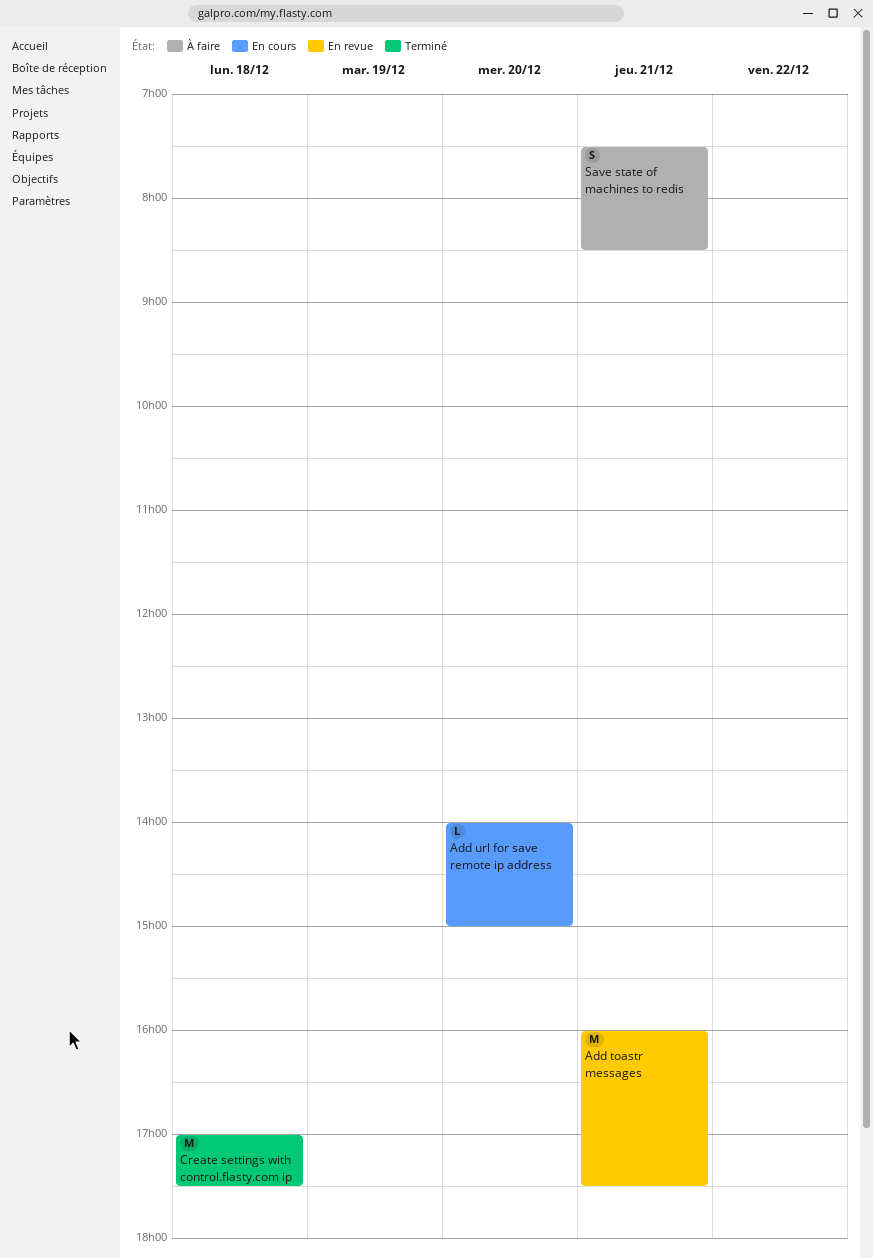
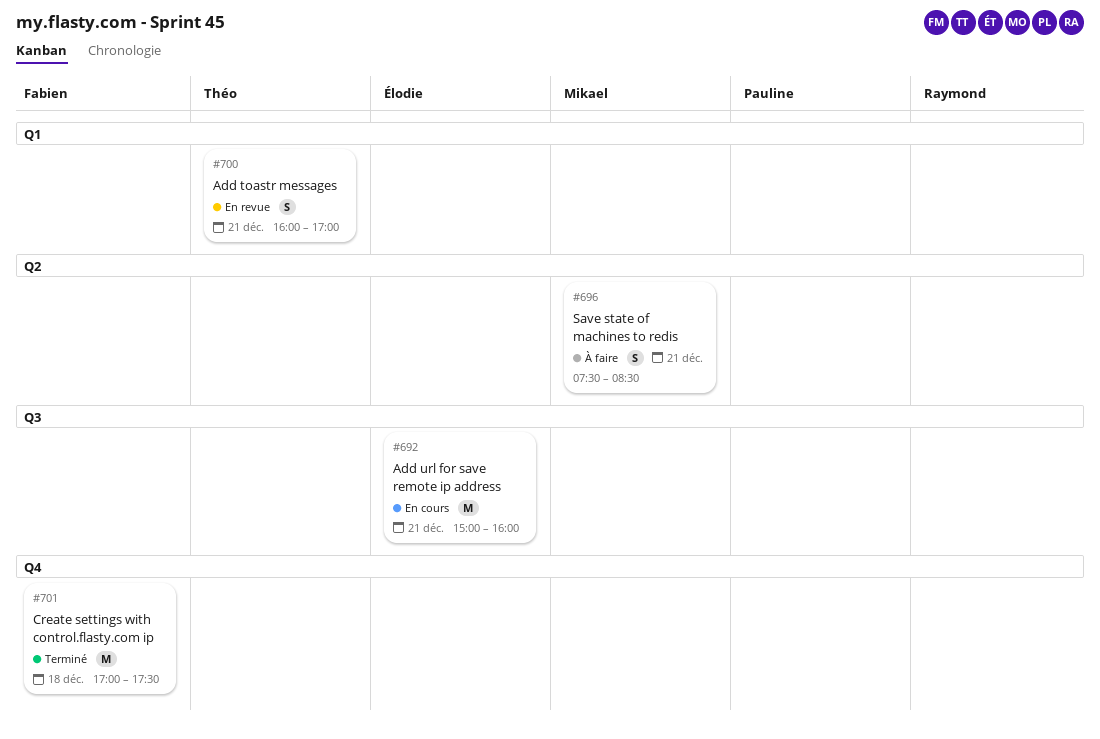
Add toastr messages, estimate: M -> S
Add toastr messages, ends: 17:30 -> 17:00
Add url for save remote ip address, estimate: L -> M
Add url for save remote ip address, day: Dec 20 -> Dec 21
Add url for save remote ip address, begins: 14:00 -> 15:00
Add url for save remote ip address, ends: 15:00 -> 16:00

